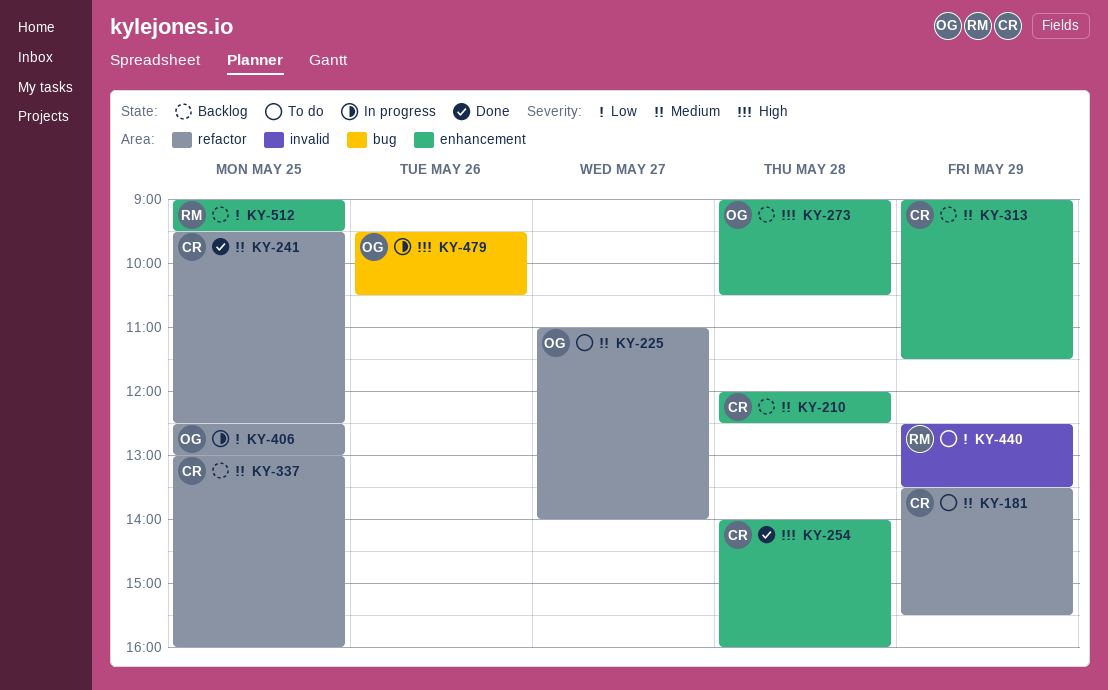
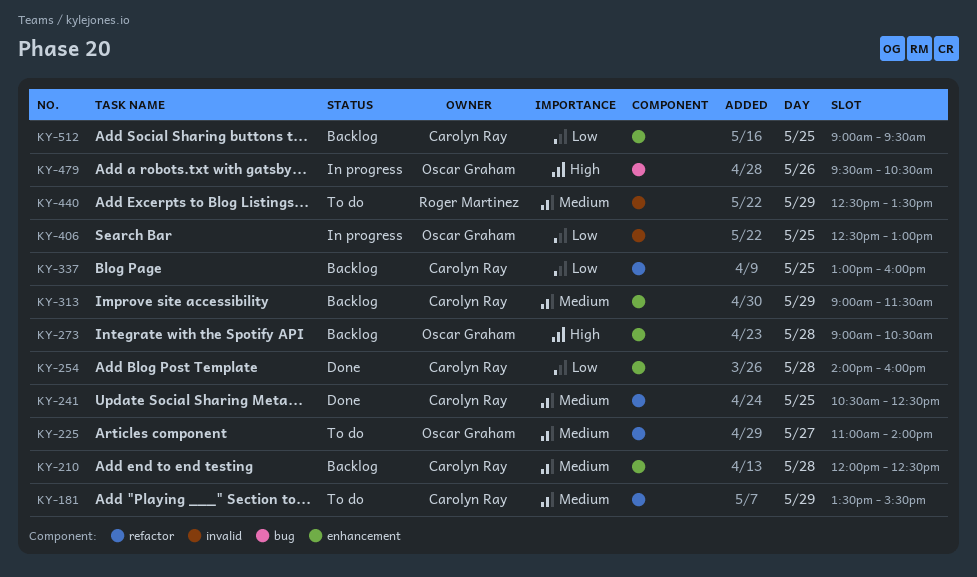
KY-241, begins: 09:30 -> 10:30
KY-254, priority: High -> Low
KY-337, priority: Medium -> Low
KY-406, label: refactor -> invalid
KY-440, priority: Low -> Medium
KY-512, owner: Roger Martinez -> Carolyn Ray

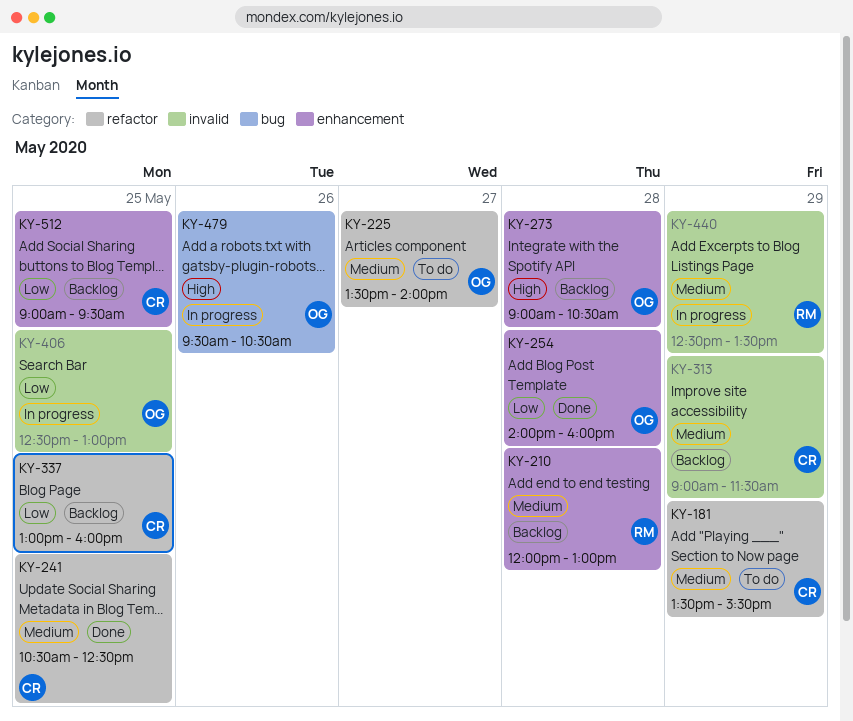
KY-210, owner: Carolyn Ray -> Roger Martinez
KY-210, ends: 12:30 -> 13:00
KY-225, begins: 11:00 -> 13:30
KY-254, owner: Carolyn Ray -> Oscar Graham
KY-313, label: enhancement -> invalid
KY-440, status: To do -> In progress

